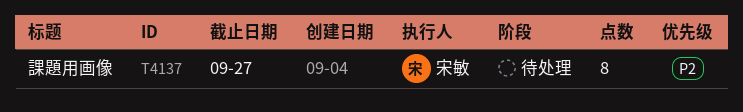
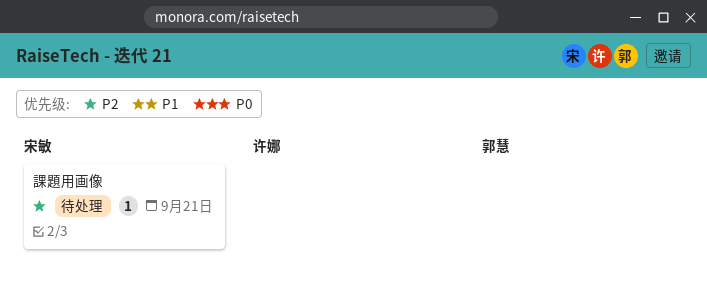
課題用画像, estimate: 8 -> 1
課題用画像, due: Sep 27 -> Sep 21

